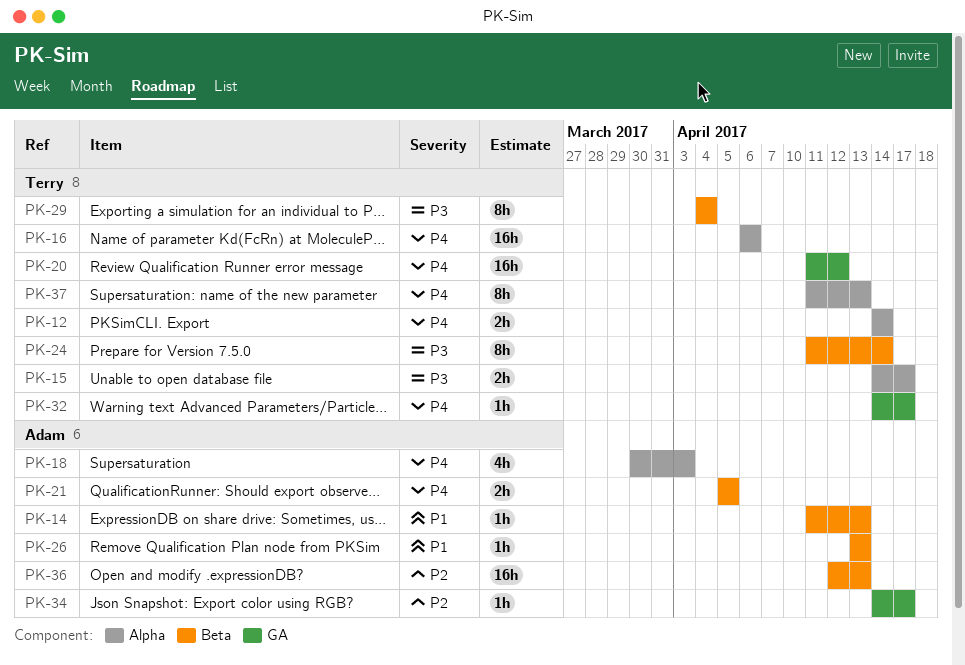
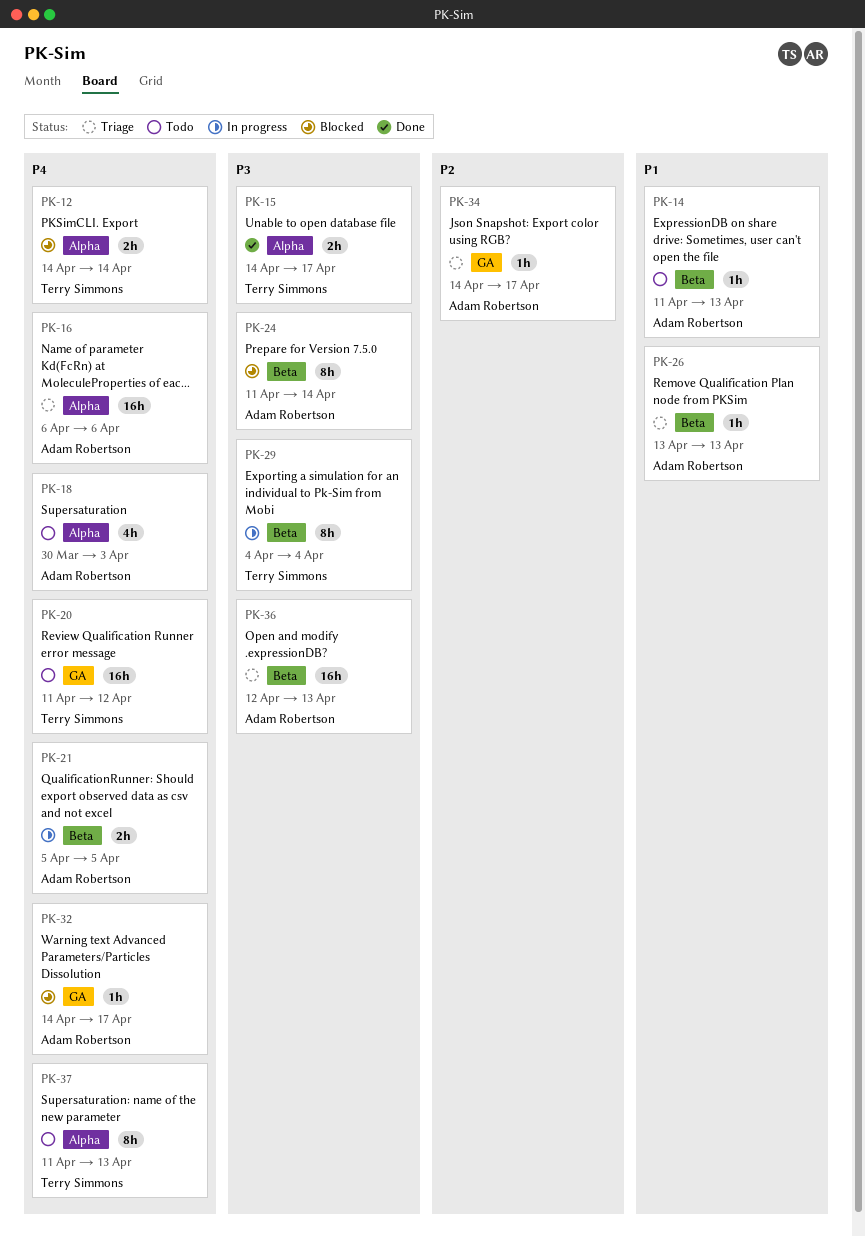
PK-16, owner: Terry Simmons -> Adam Robertson
PK-24, owner: Terry Simmons -> Adam Robertson
PK-32, owner: Terry Simmons -> Adam Robertson
PK-36, priority: P2 -> P3

